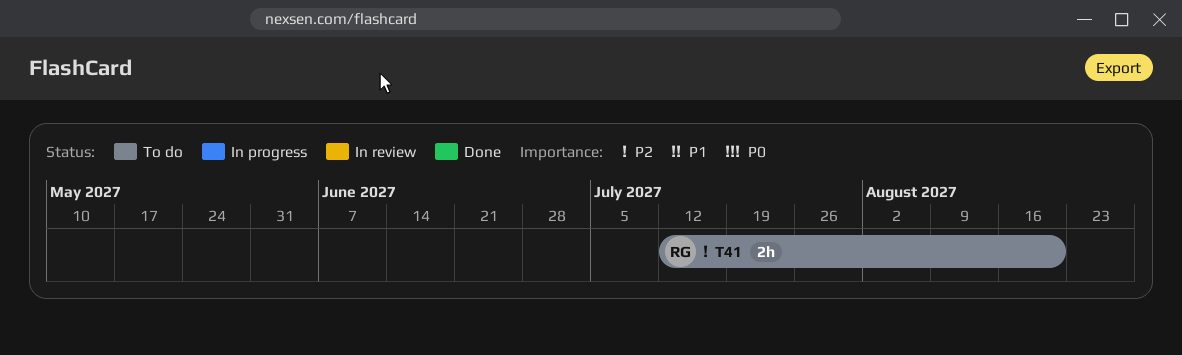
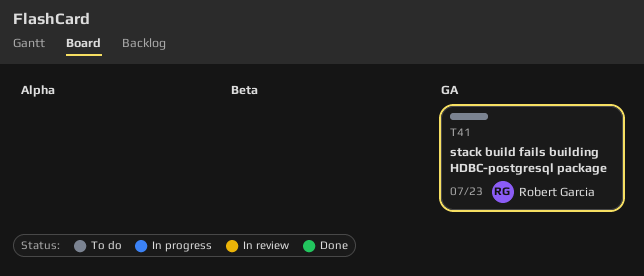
T41, due: Aug 20 -> Jul 23

